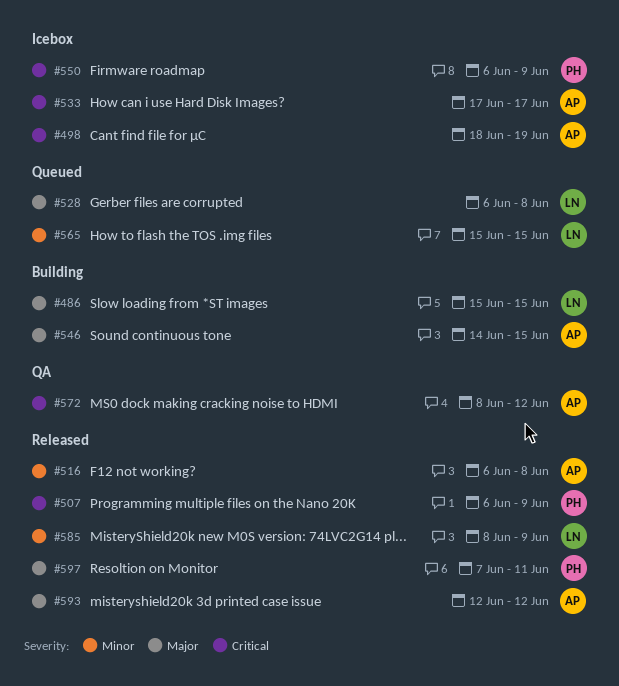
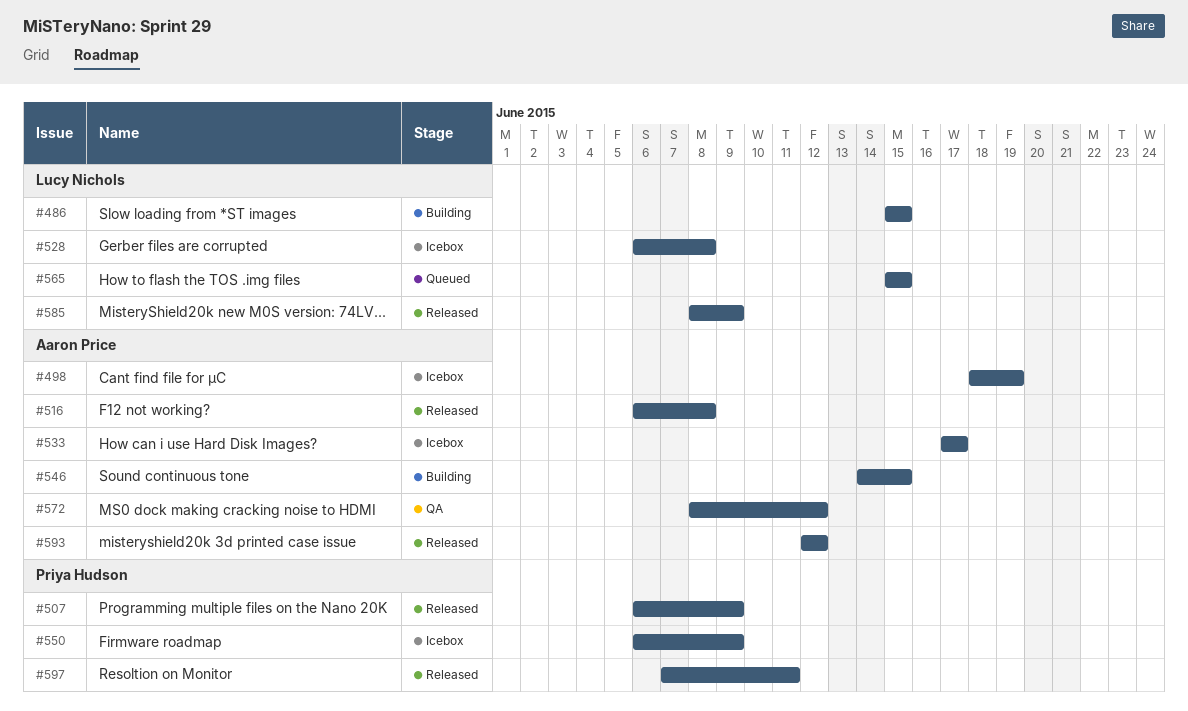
#528, status: Queued -> Icebox

